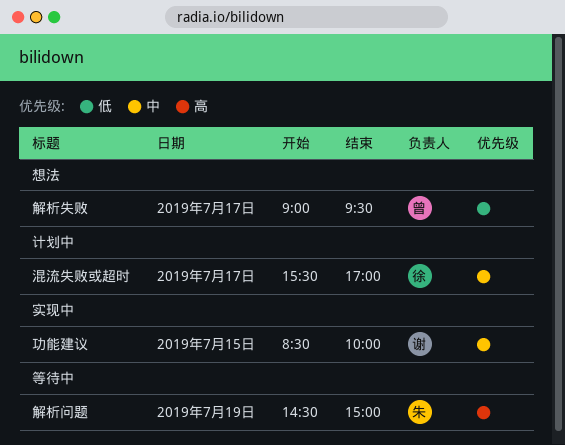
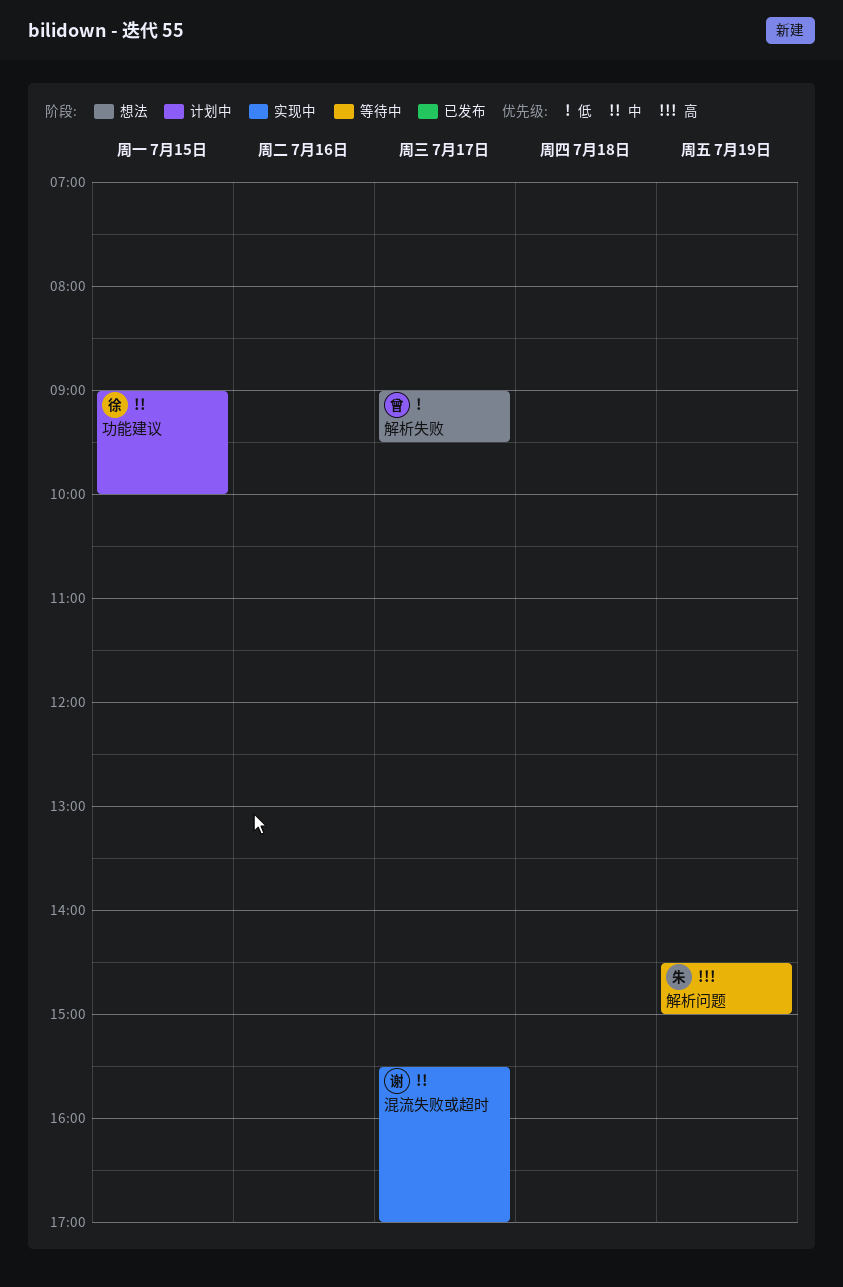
功能建议, status: 实现中 -> 计划中
功能建议, owner: 谢 -> 徐
功能建议, begins: 08:30 -> 09:00
混流失败或超时, status: 计划中 -> 实现中
混流失败或超时, owner: 徐 -> 谢

